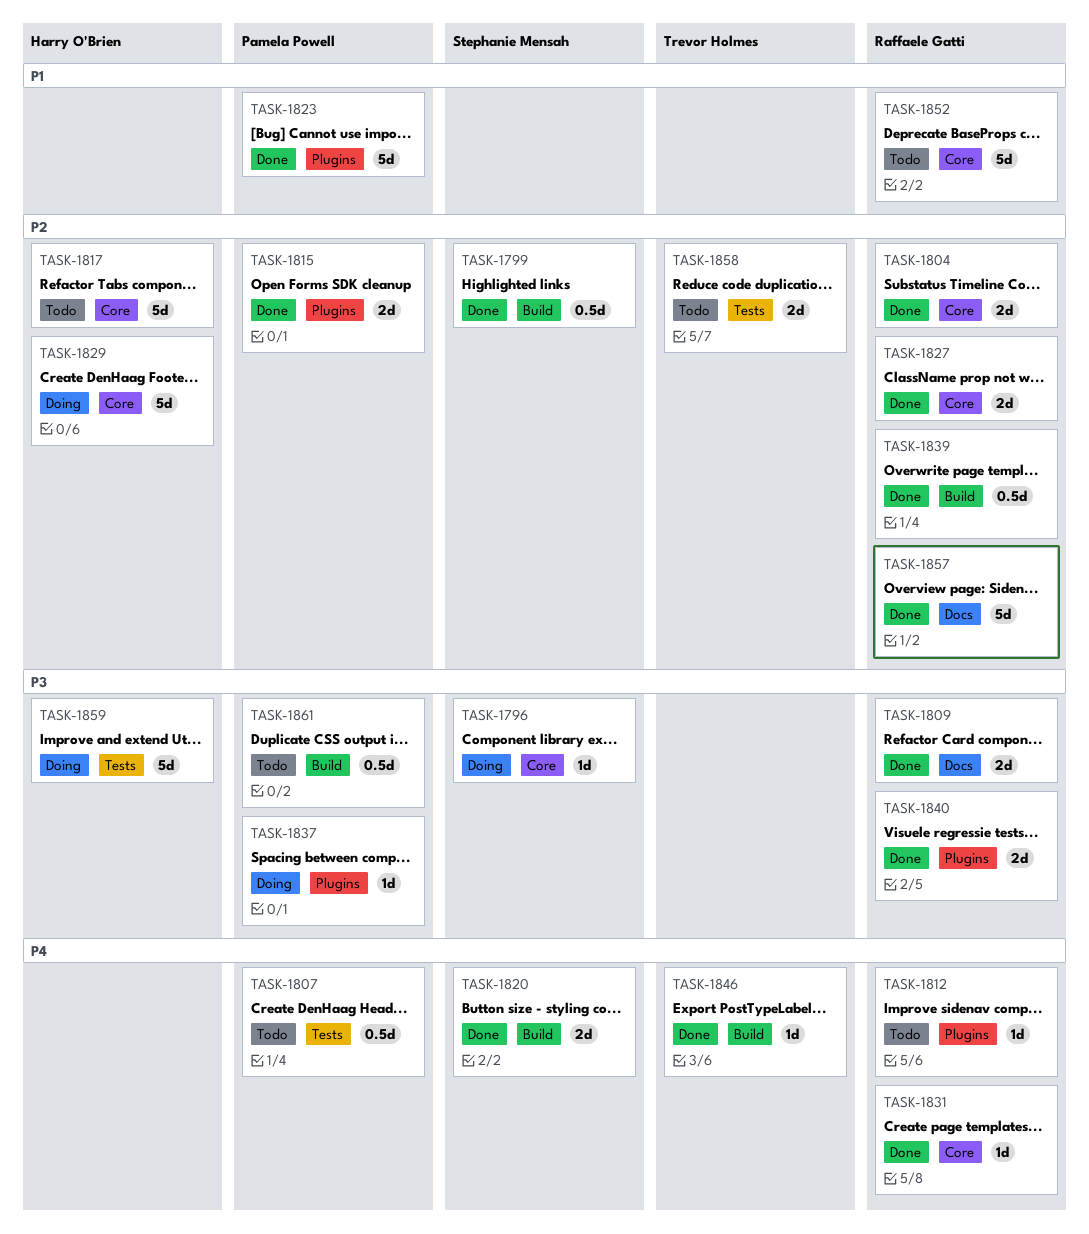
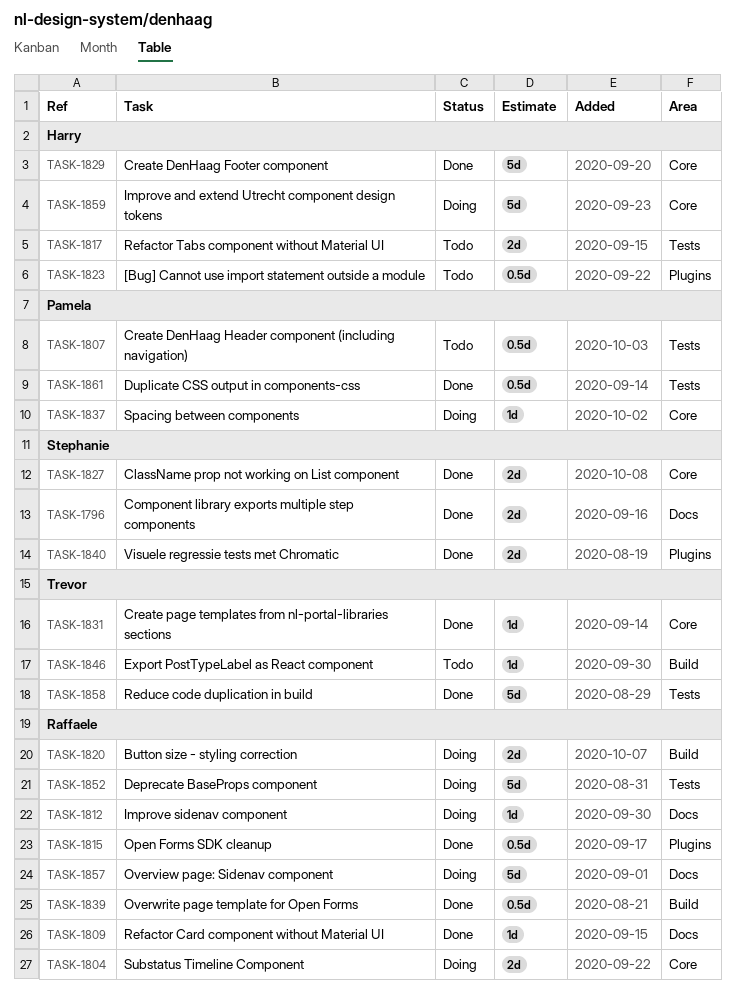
TASK-1796, status: Doing -> Done
TASK-1796, label: Core -> Docs
TASK-1796, estimate: 1d -> 2d
TASK-1799: present -> none
TASK-1804, status: Done -> Doing
TASK-1809, estimate: 2d -> 1d
TASK-1812, status: Todo -> Doing
TASK-1812, label: Plugins -> Docs
TASK-1815, owner: Pamela Powell -> Raffaele Gatti
TASK-1815, estimate: 2d -> 0.5d
TASK-1817, label: Core -> Tests
TASK-1817, estimate: 5d -> 2d
TASK-1820, status: Done -> Doing
TASK-1820, owner: Stephanie Mensah -> Raffaele Gatti
TASK-1823, status: Done -> Todo
TASK-1823, owner: Pamela Powell -> Harry O'Brien
TASK-1823, estimate: 5d -> 0.5d
TASK-1827, owner: Raffaele Gatti -> Stephanie Mensah
TASK-1829, status: Doing -> Done
TASK-1831, owner: Raffaele Gatti -> Trevor Holmes
TASK-1837, label: Plugins -> Core
TASK-1840, owner: Raffaele Gatti -> Stephanie Mensah
TASK-1846, status: Done -> Todo
TASK-1852, status: Todo -> Doing
TASK-1852, label: Core -> Tests
TASK-1857, status: Done -> Doing
TASK-1858, status: Todo -> Done
TASK-1858, estimate: 2d -> 5d
TASK-1859, label: Tests -> Core
TASK-1861, status: Todo -> Done
TASK-1861, label: Build -> Tests

